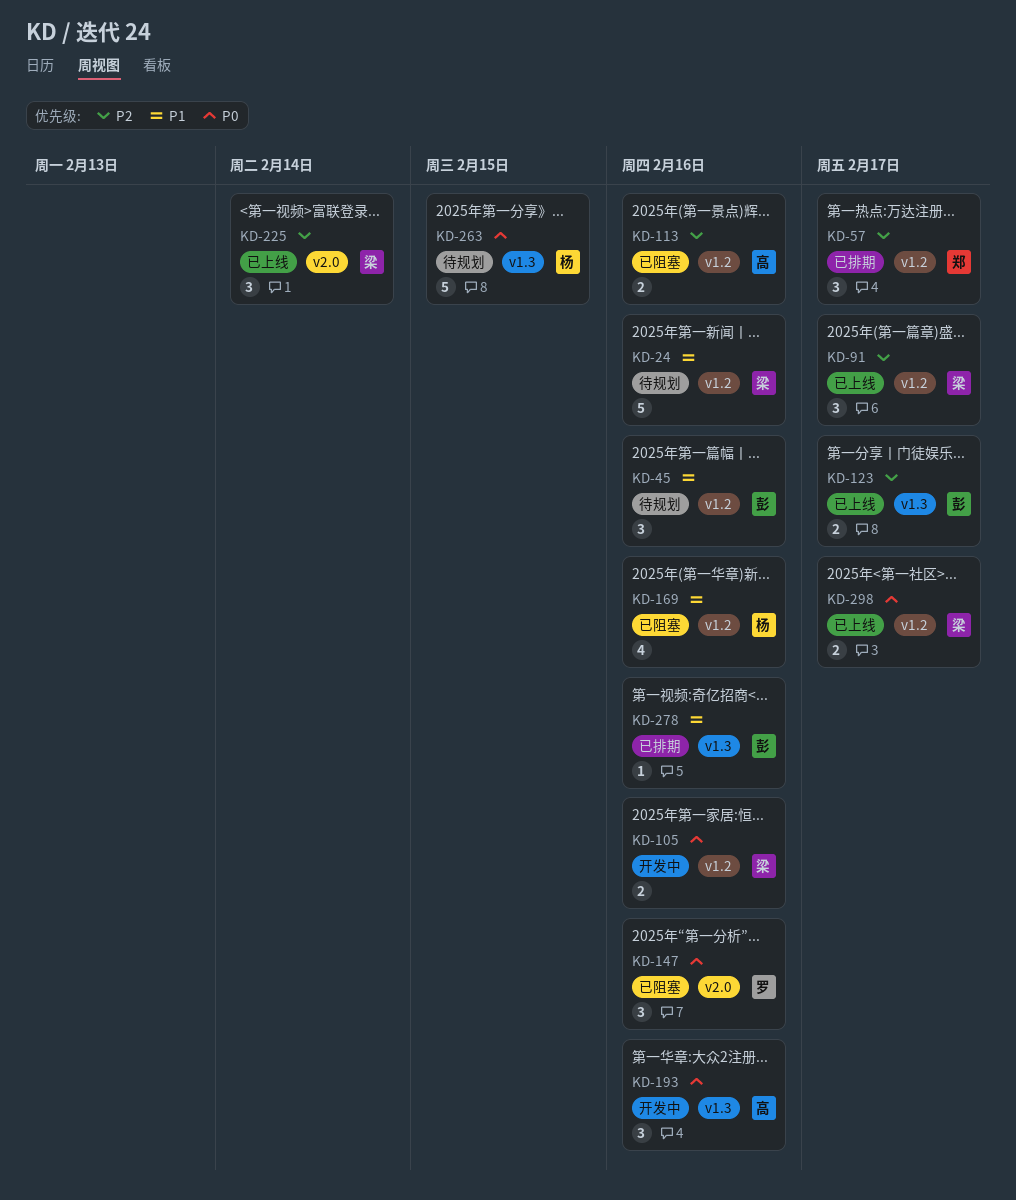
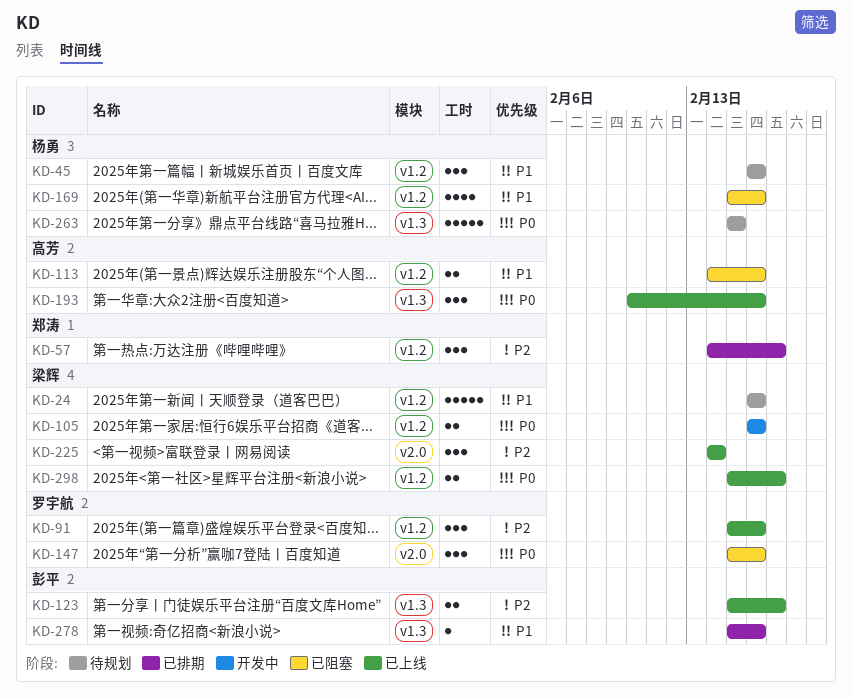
KD-45, owner: 彭平 -> 杨勇
KD-91, owner: 梁辉 -> 罗宇航
KD-91, due: Feb 17 -> Feb 16
KD-113, priority: P2 -> P1
KD-193, status: 开发中 -> 已上线

